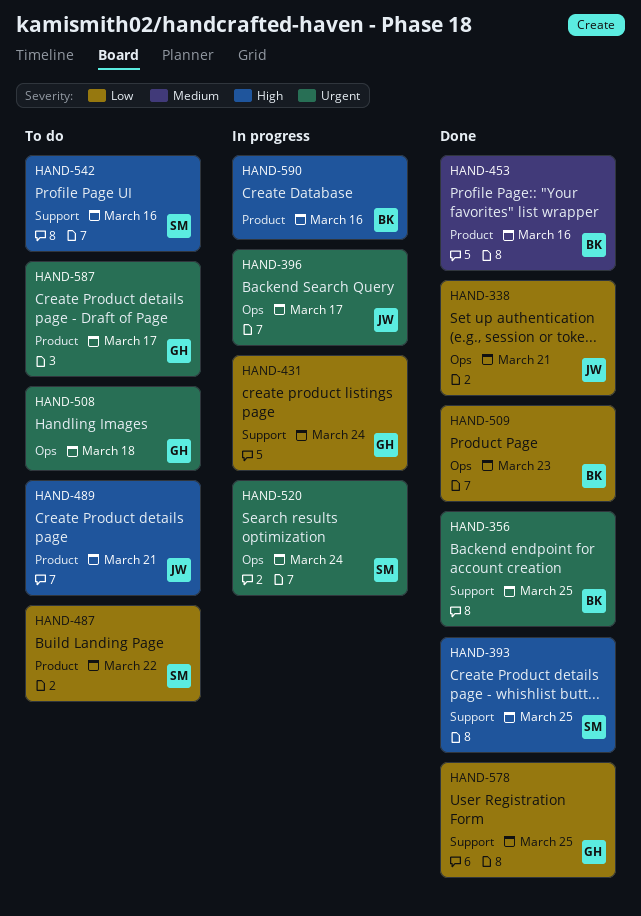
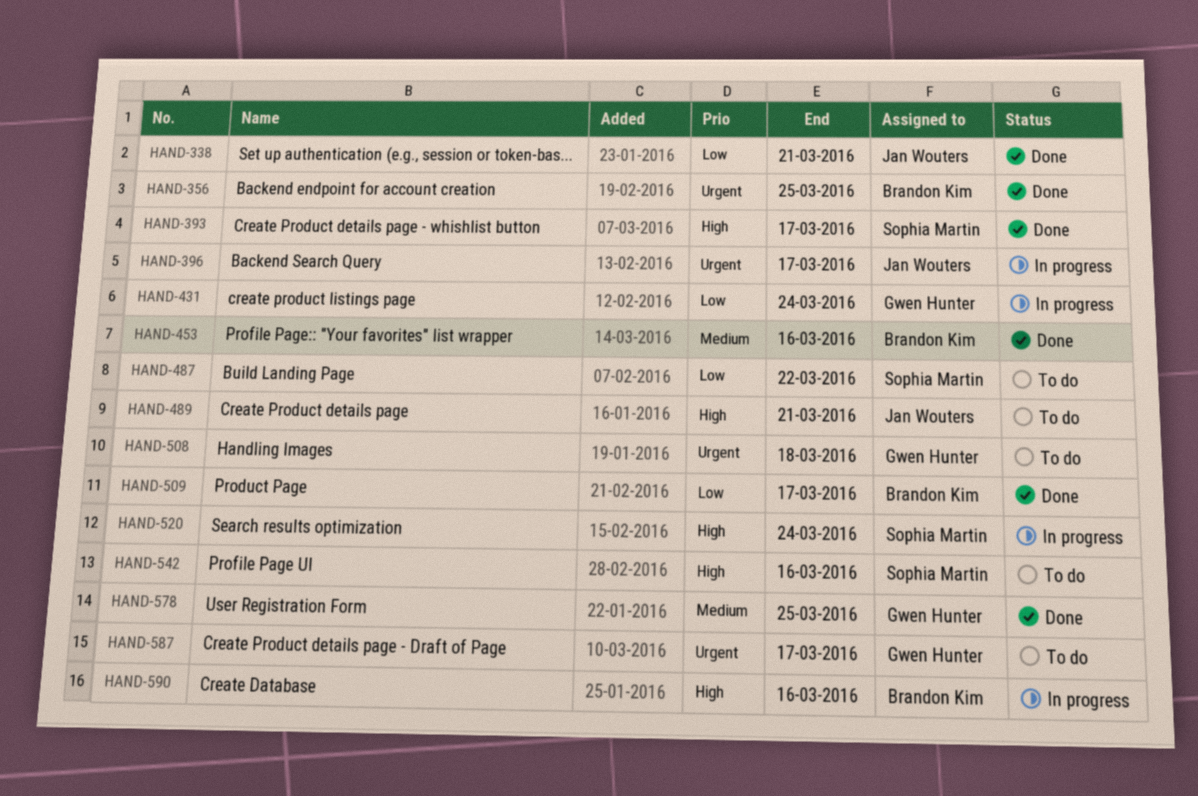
HAND-393, due: Mar 25 -> Mar 17
HAND-509, due: Mar 23 -> Mar 17
HAND-520, priority: Urgent -> High
HAND-578, priority: Low -> Medium

